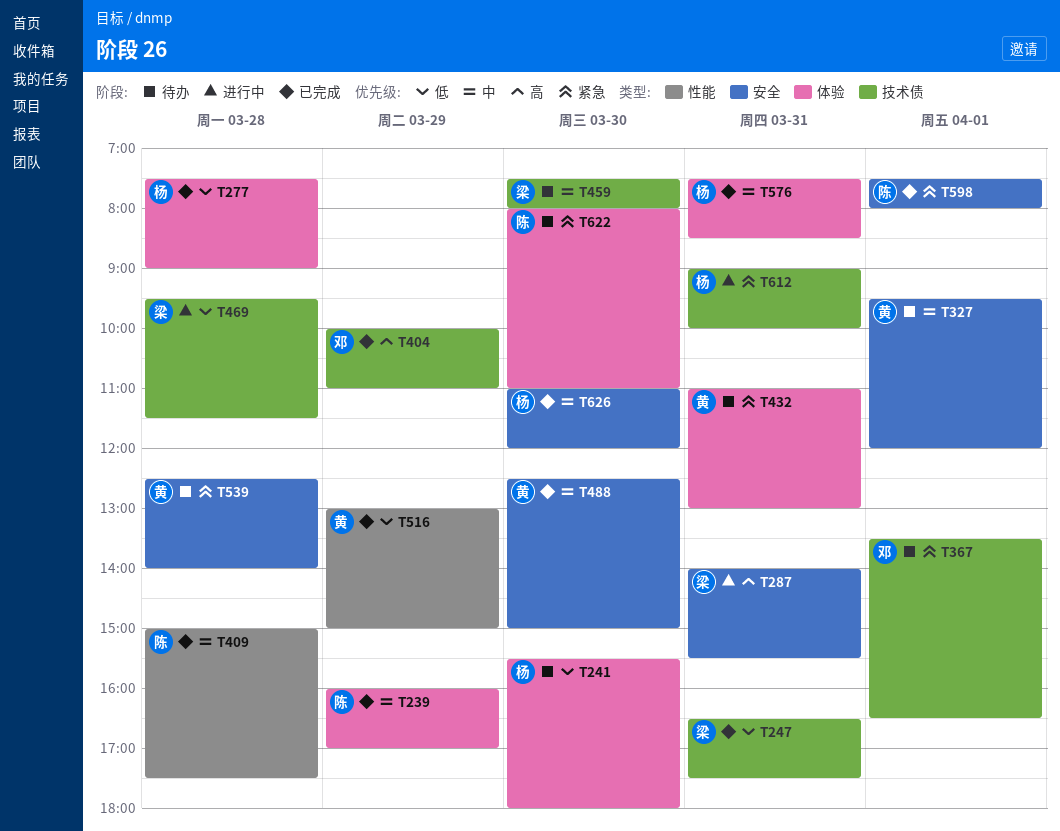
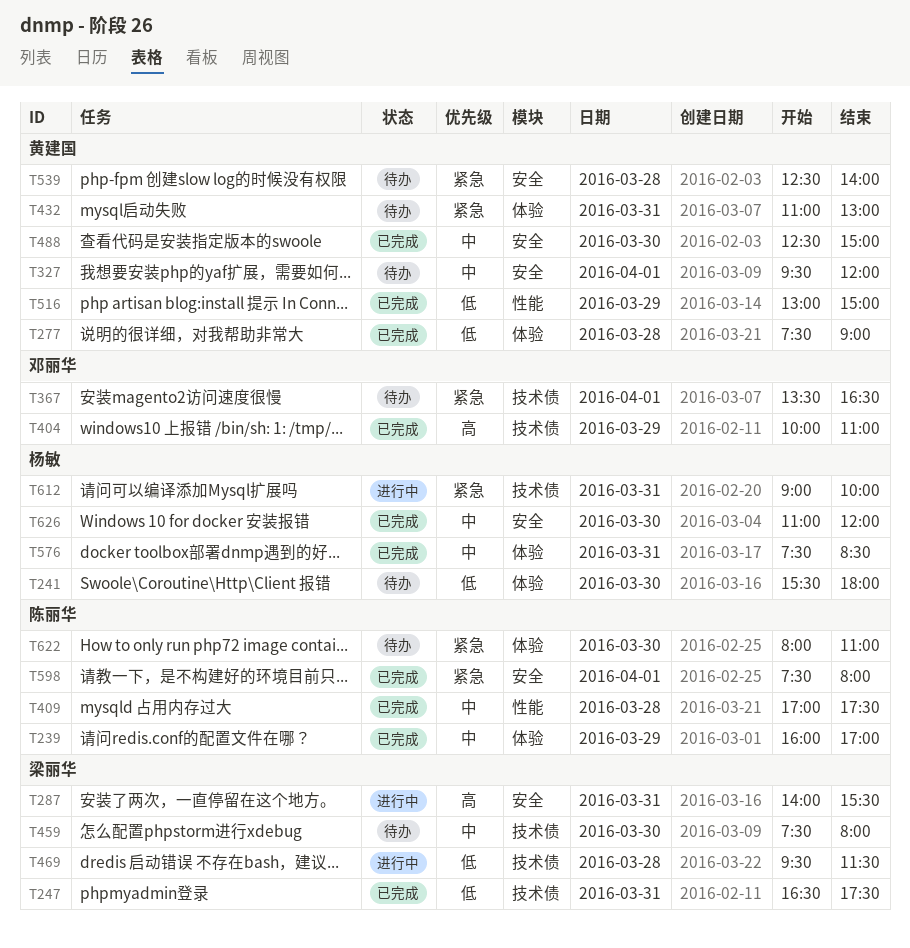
T277, owner: 杨敏 -> 黄建国
T409, begins: 15:00 -> 17:00

